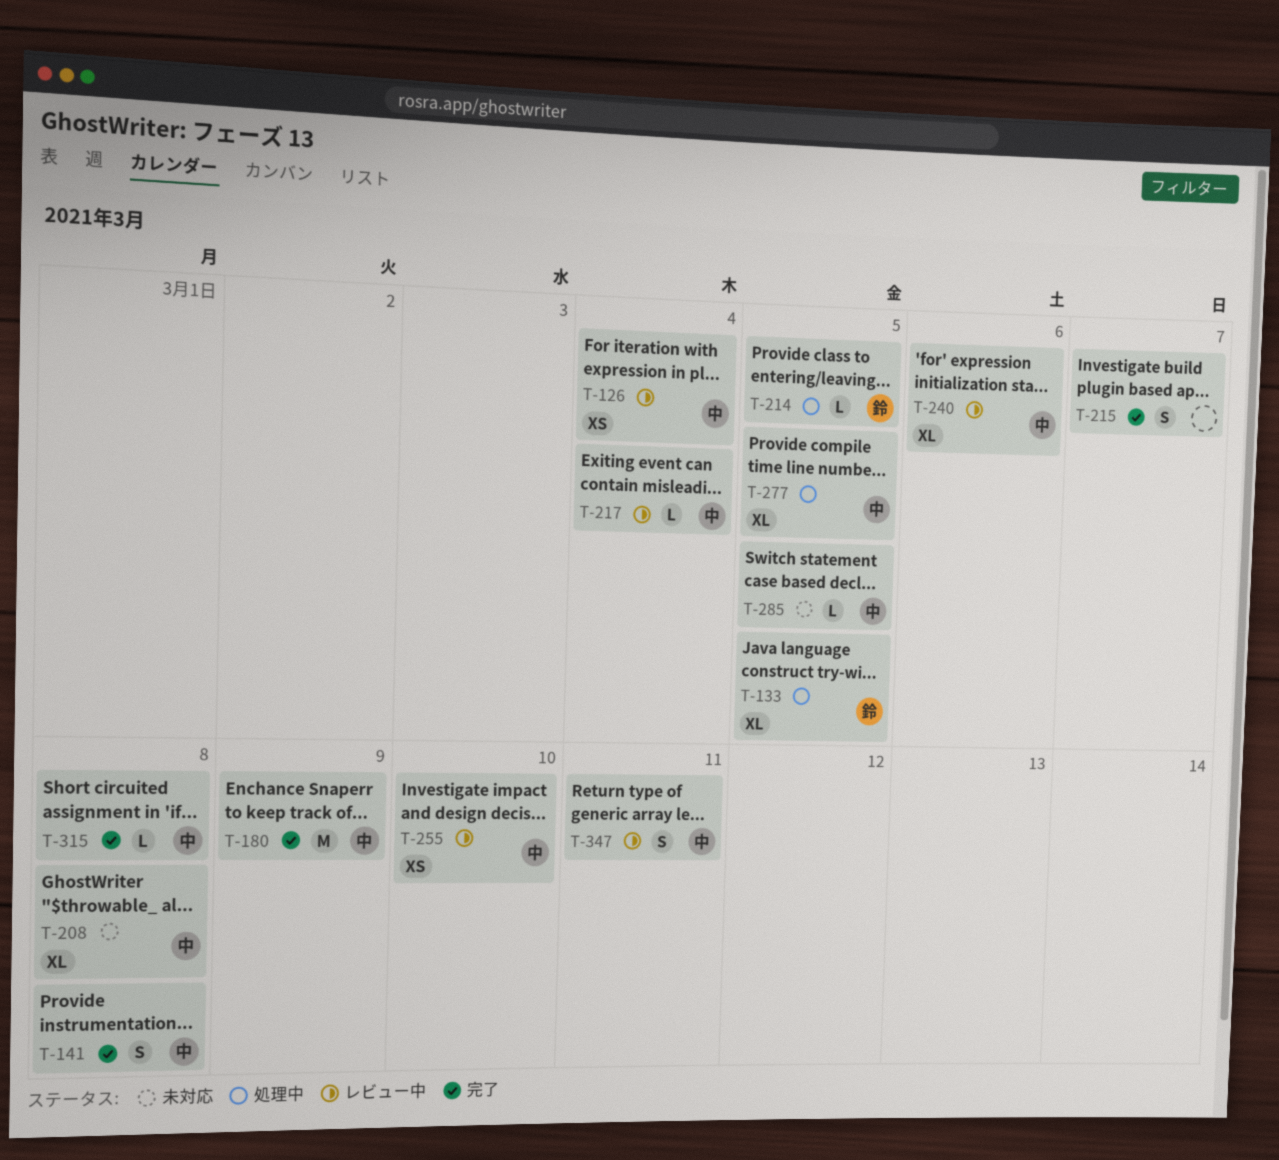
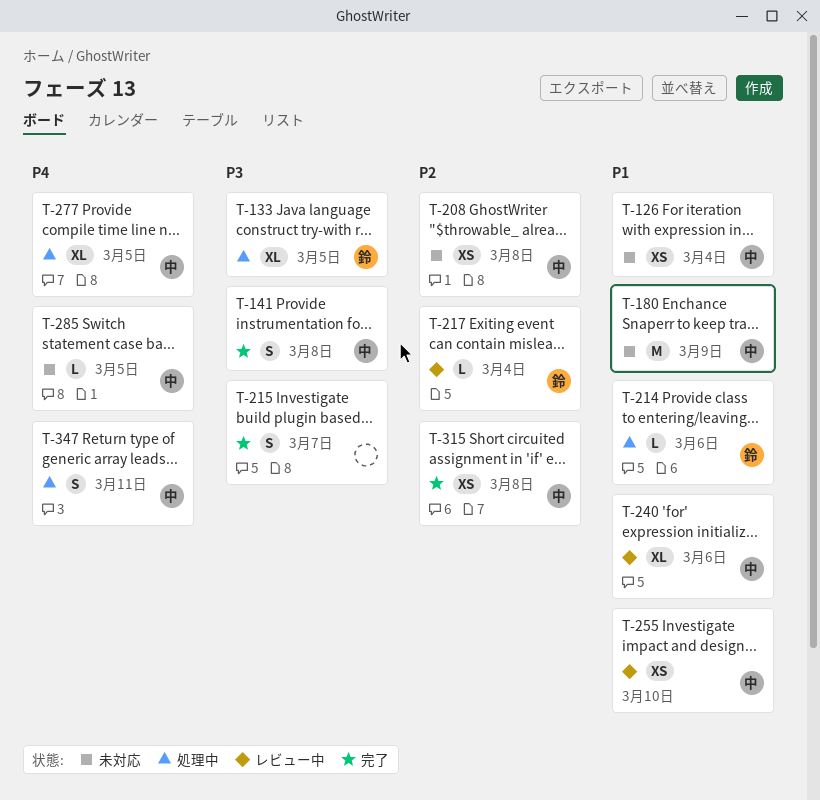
T-126, status: レビュー中 -> 未対応
T-180, status: 完了 -> 未対応
T-208, estimate: XL -> XS
T-214, due: Mar 5 -> Mar 6
T-217, owner: 中 -> 鈴
T-315, estimate: L -> XS
T-347, status: レビュー中 -> 処理中

